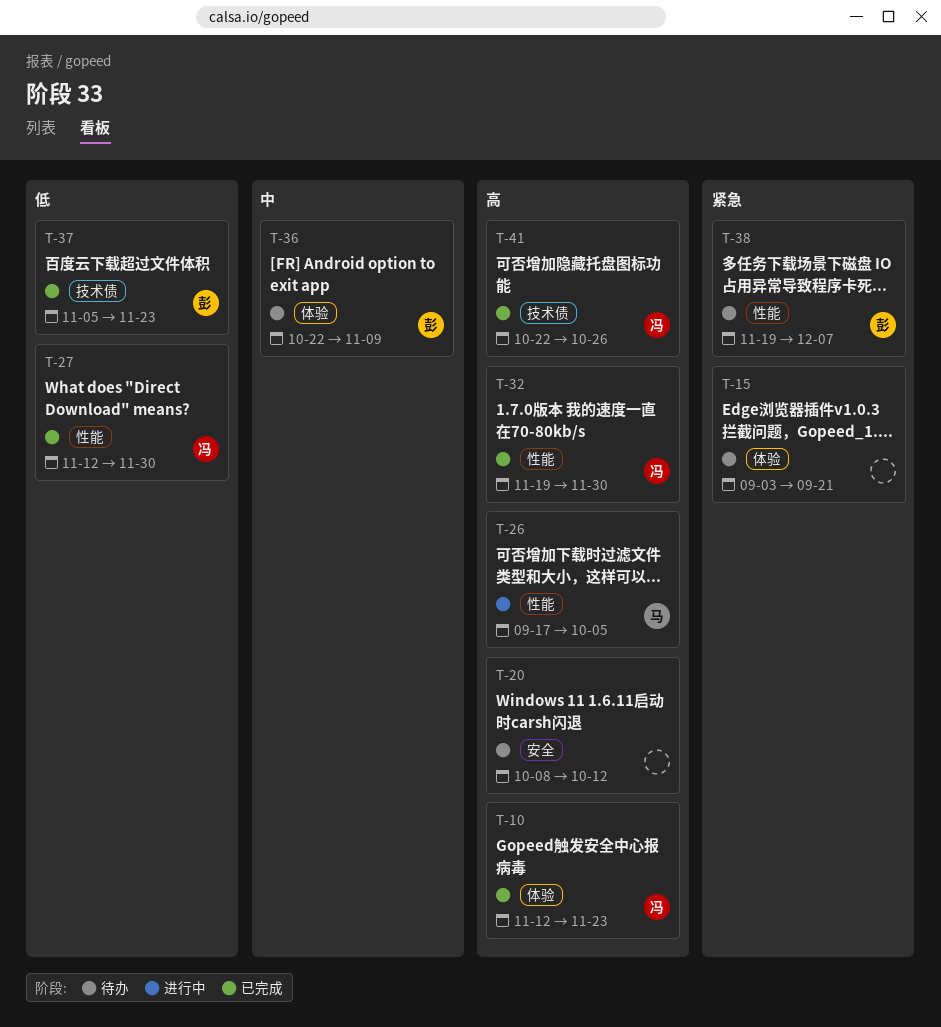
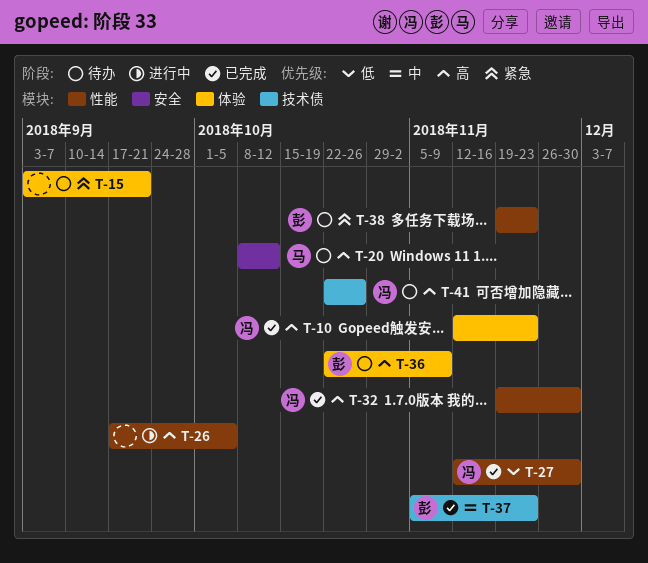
T-20, owner: none -> 马
T-26, owner: 马 -> none
T-36, priority: 中 -> 高
T-37, priority: 低 -> 中
T-38, due: Dec 7 -> Nov 23
T-41, status: 已完成 -> 待办

